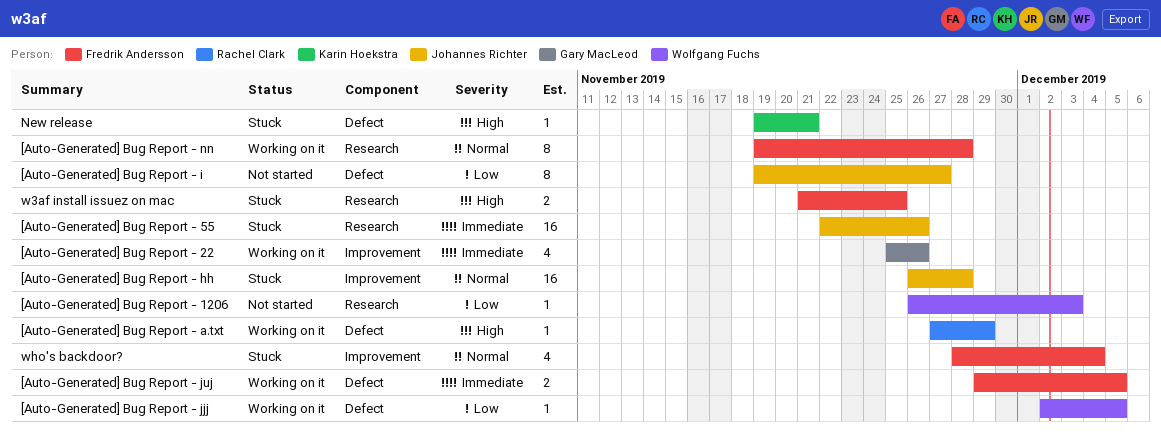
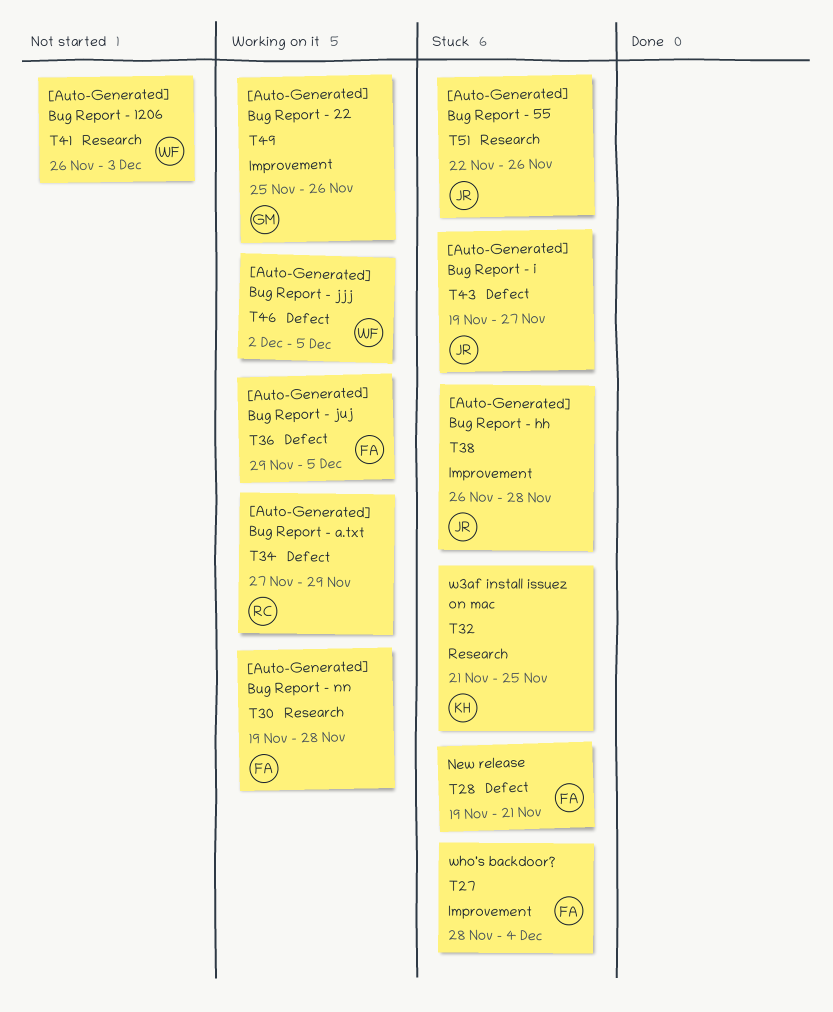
[Auto-Generated] Bug Report - i, status: Not started -> Stuck
New release, owner: Karin Hoekstra -> Fredrik Andersson
w3af install issuez on mac, owner: Fredrik Andersson -> Karin Hoekstra

